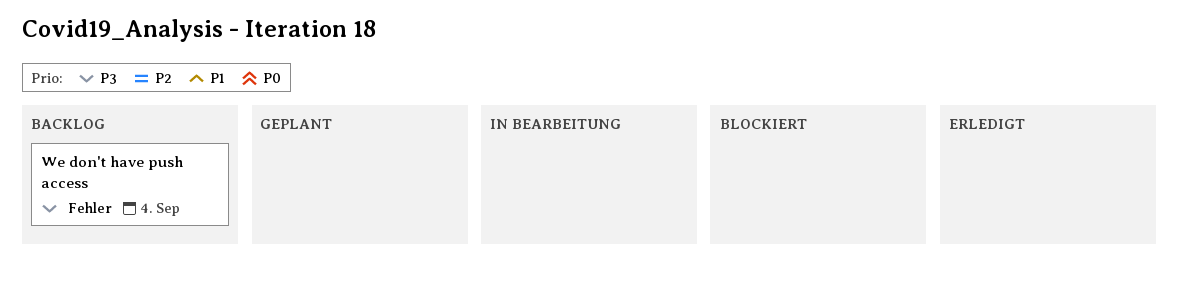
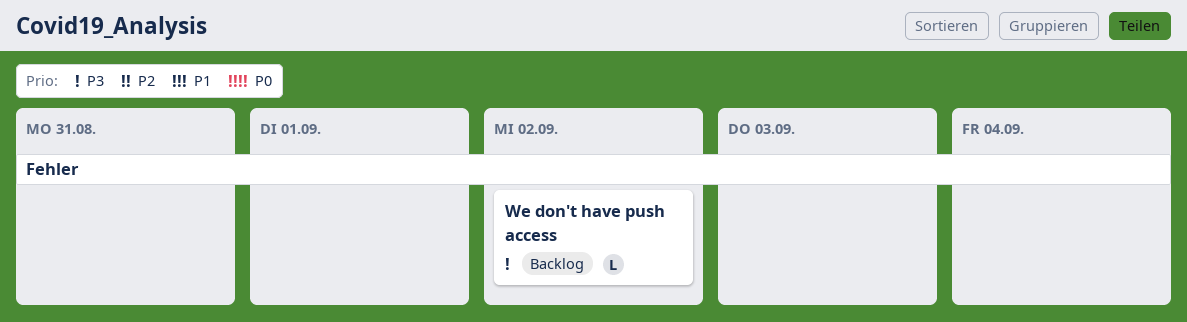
We don't have push access, due: Sep 4 -> Sep 2

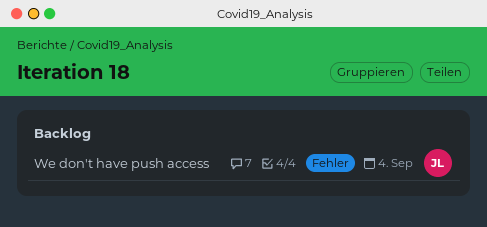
We don't have push access, due: Sep 2 -> Sep 4

